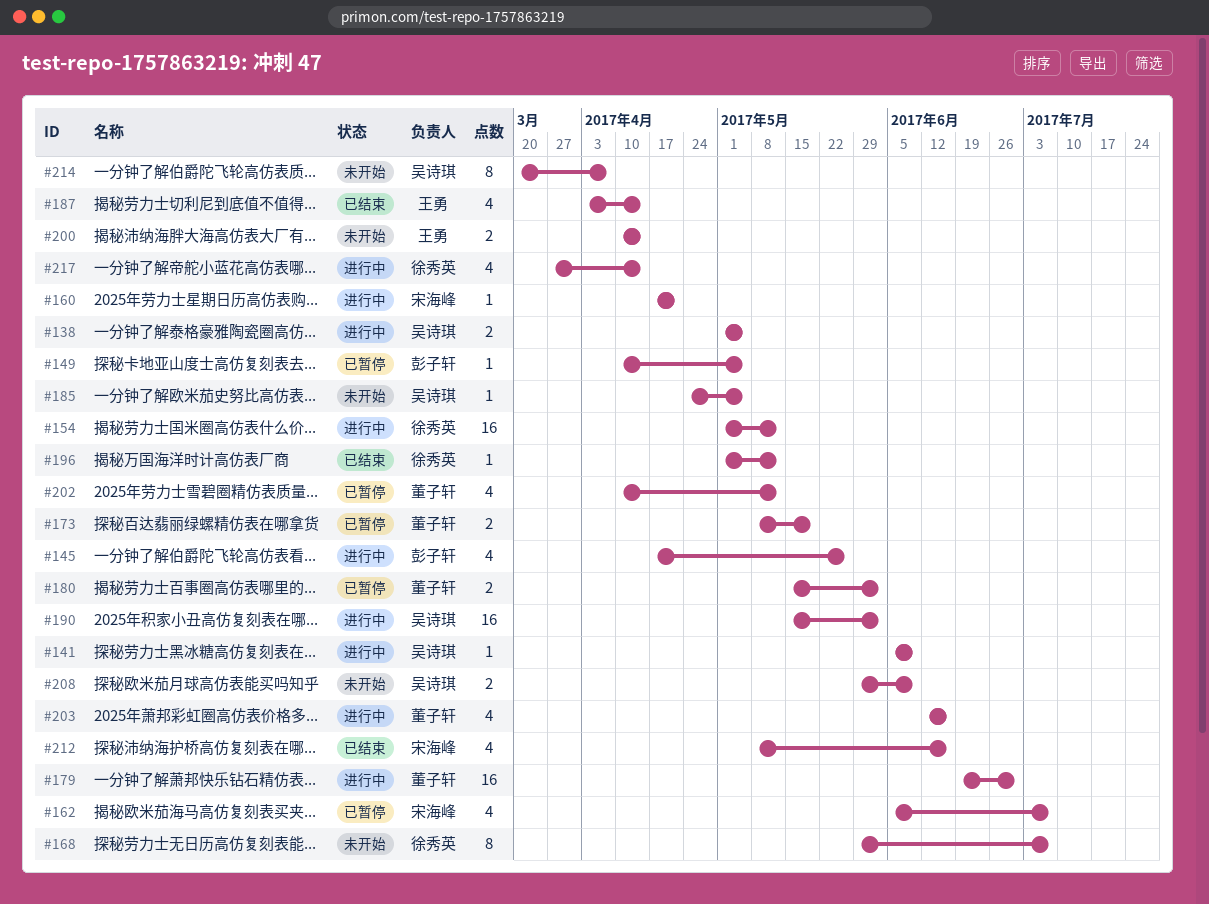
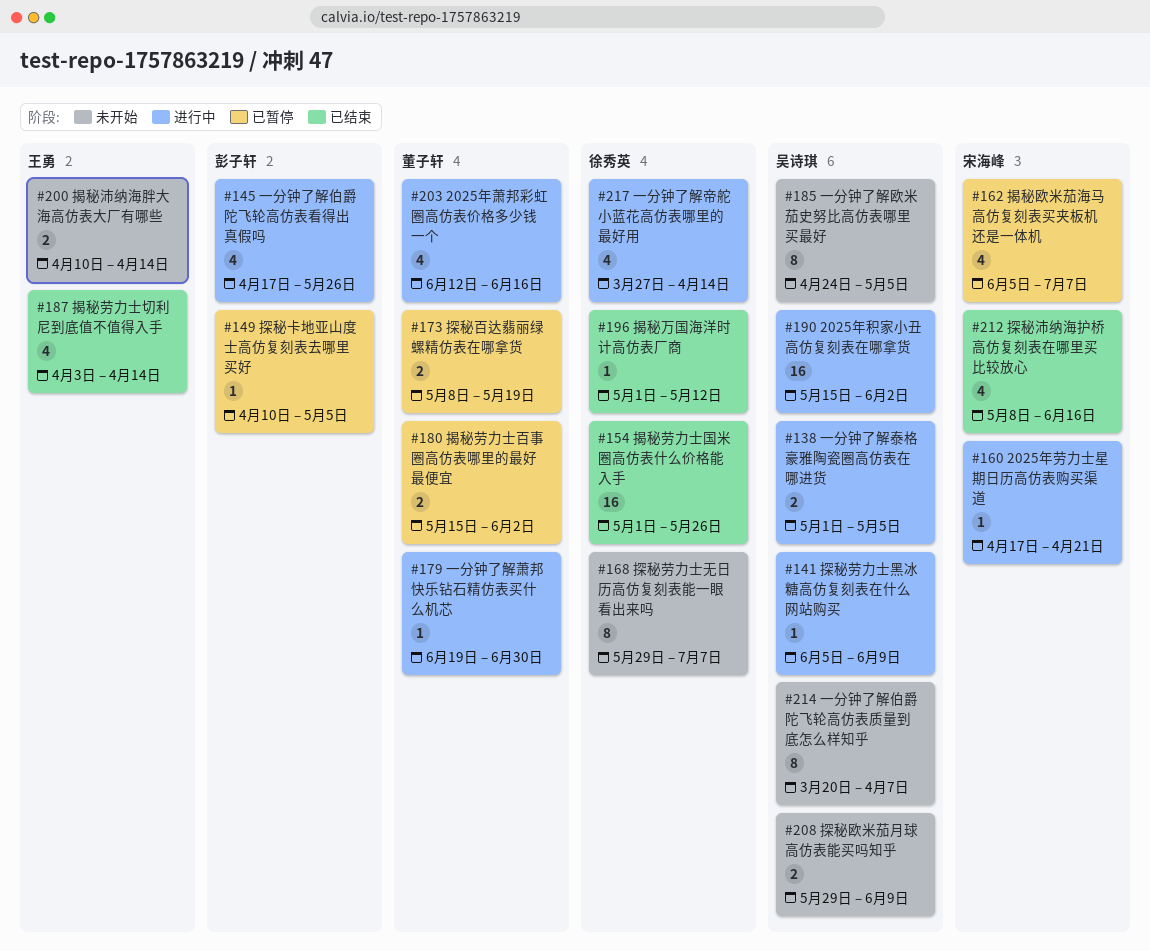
#154, status: 进行中 -> 已结束
#154, due: May 12 -> May 26
#179, estimate: 16 -> 1
#185, estimate: 1 -> 8
#202: present -> none

